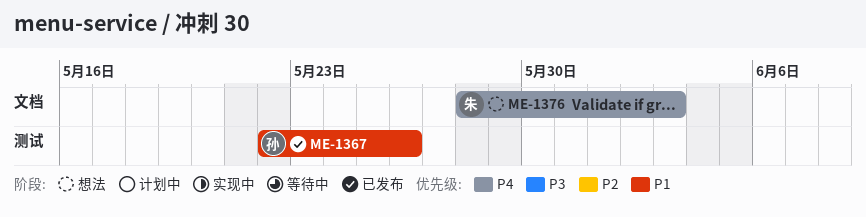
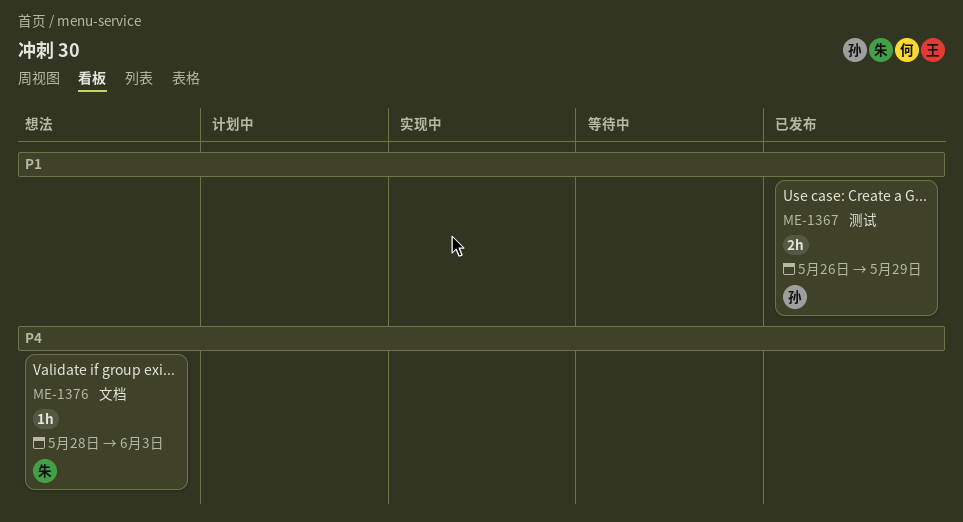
ME-1367, start: May 22 -> May 26
ME-1367, due: May 26 -> May 29

